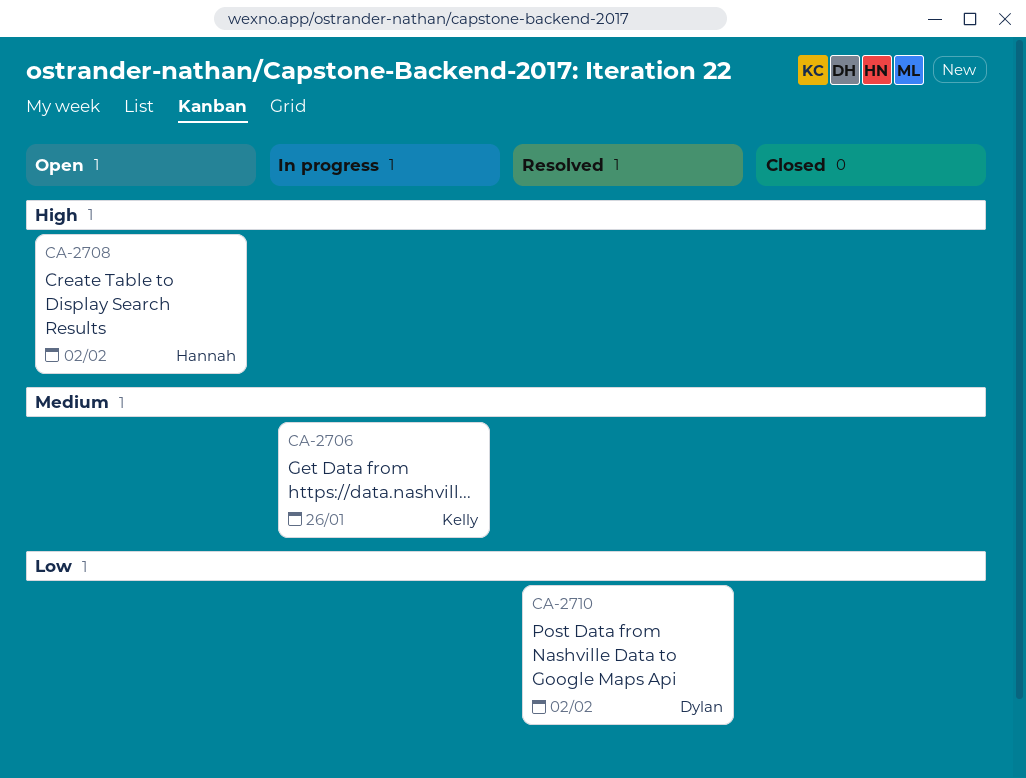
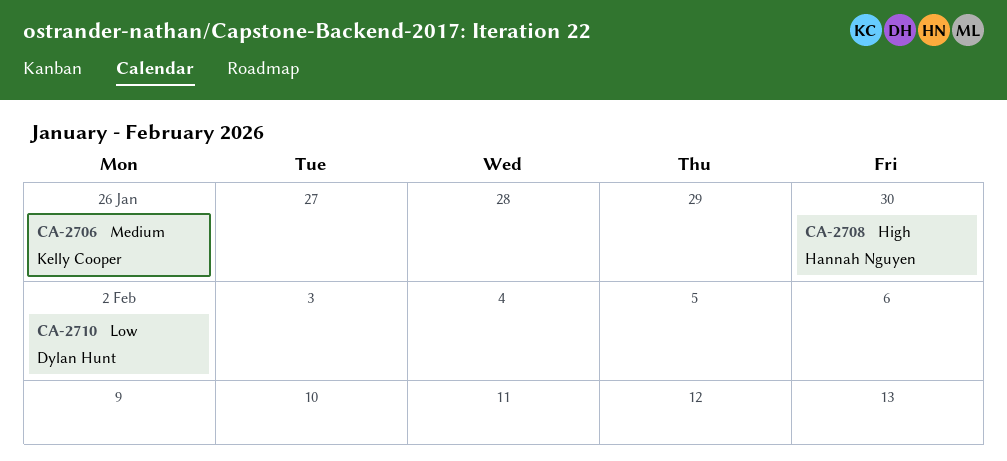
CA-2708, due: Feb 2 -> Jan 30

